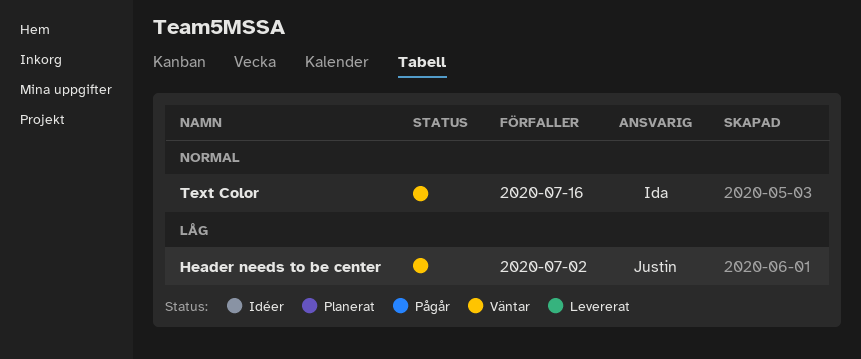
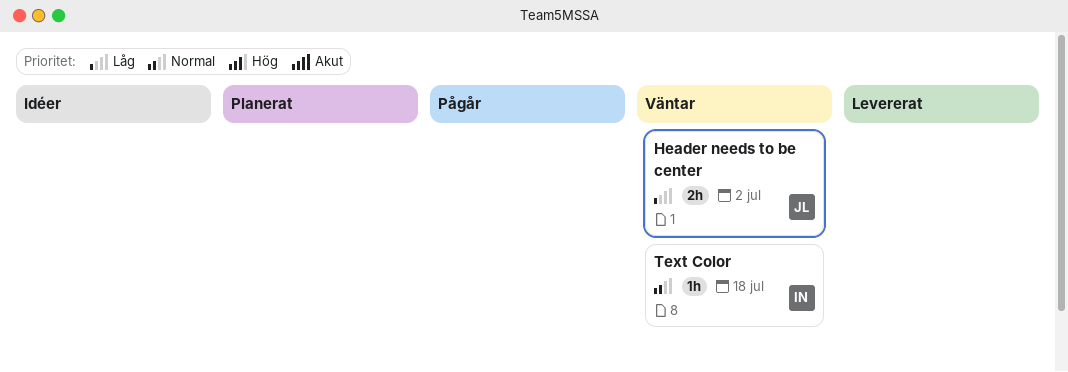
Text Color, due: Jul 16 -> Jul 18

